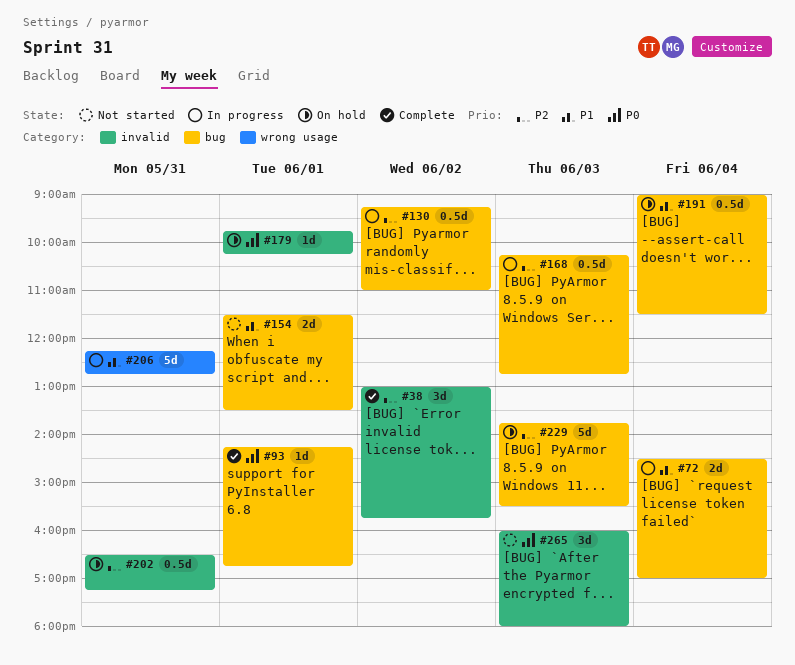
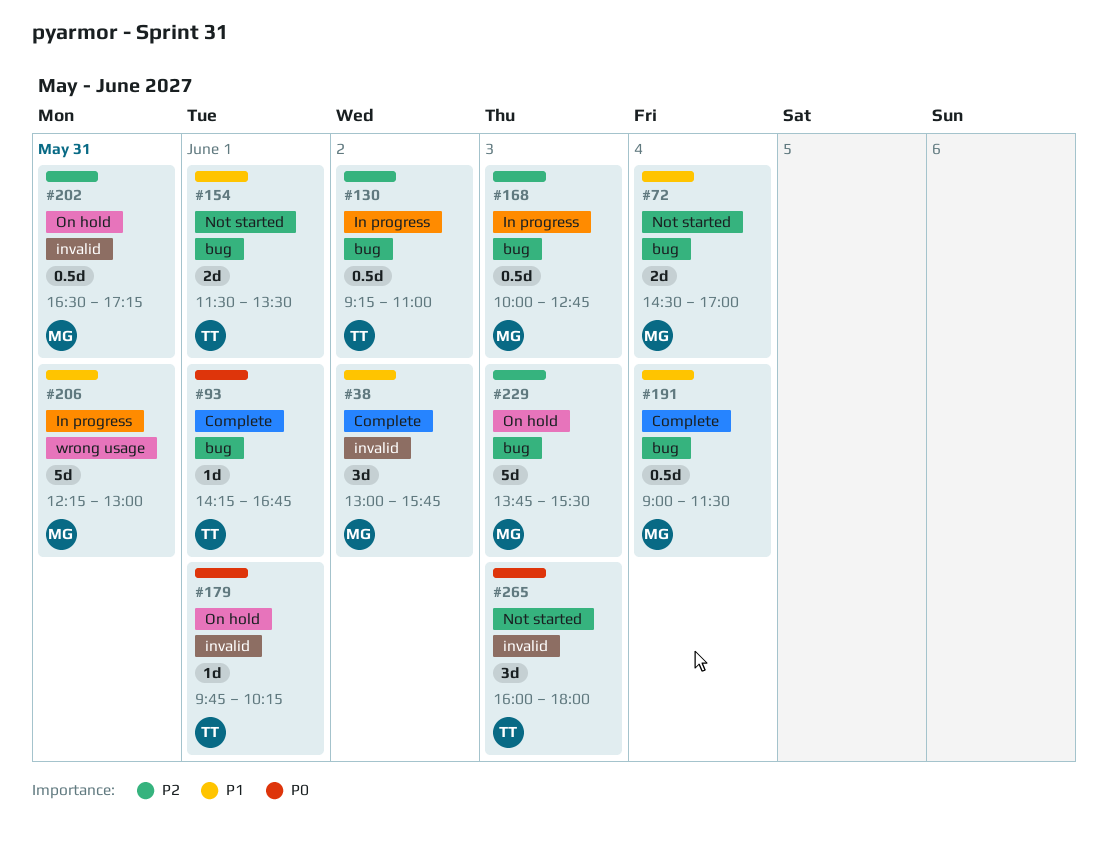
#38, priority: P2 -> P1
#72, status: In progress -> Not started
#168, begins: 10:15 -> 10:00
#191, status: On hold -> Complete
#206, ends: 12:45 -> 13:00

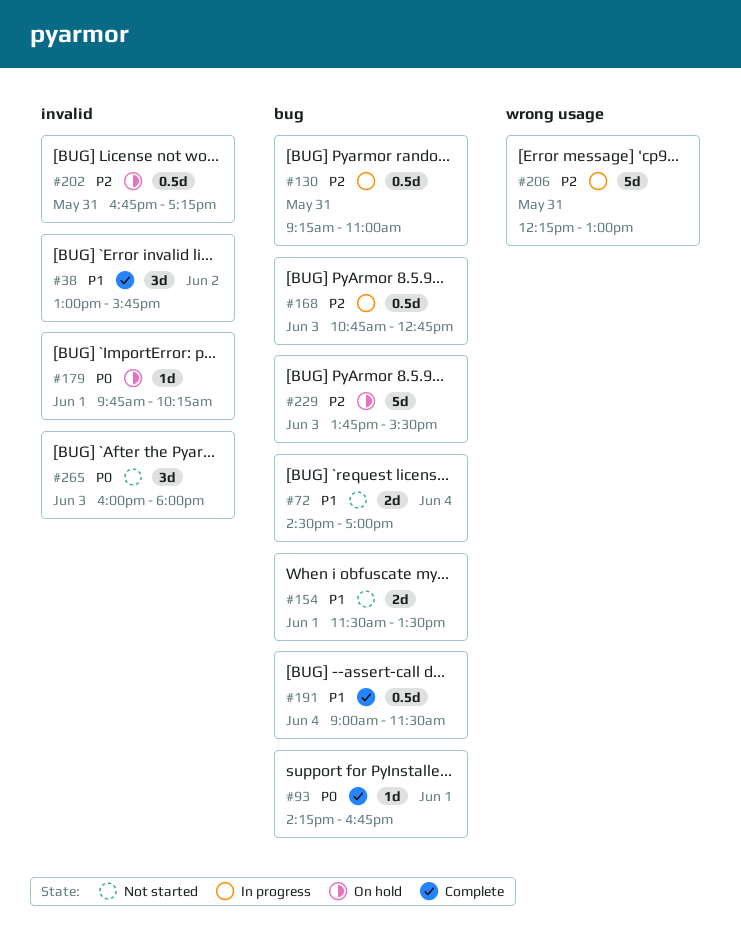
#130, day: Jun 2 -> May 31
#168, begins: 10:00 -> 10:45
#202, begins: 16:30 -> 16:45
#206, priority: P1 -> P2

